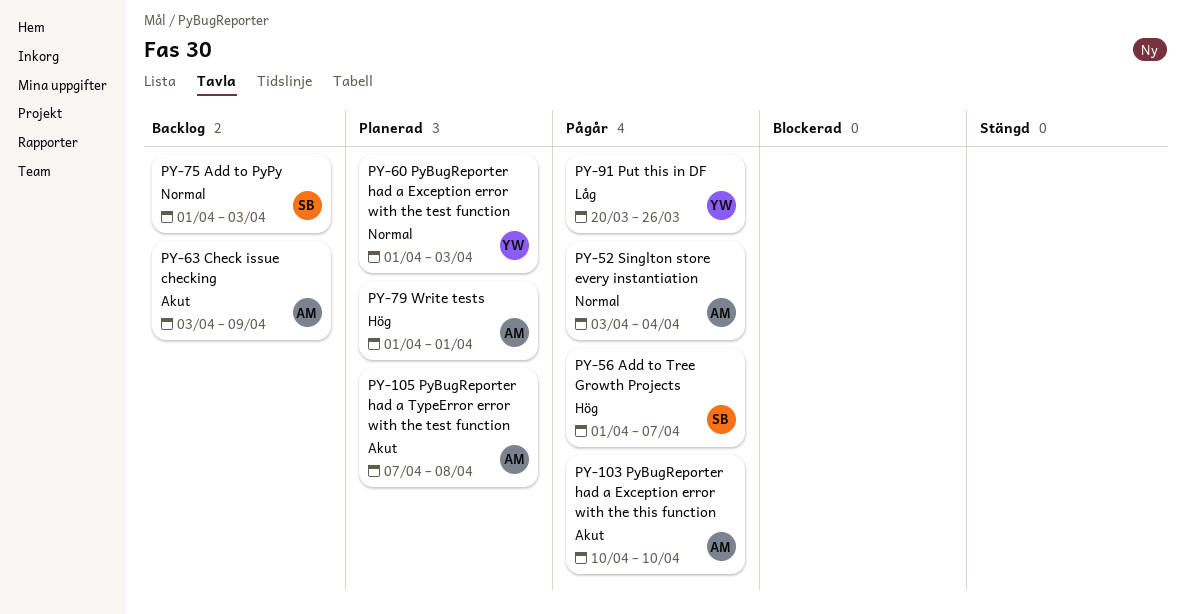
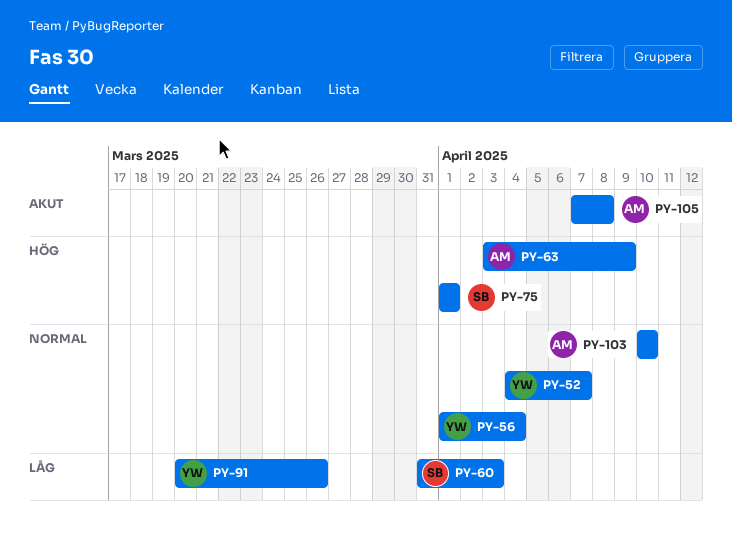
PY-52, owner: AM -> YW
PY-52, start: Apr 3 -> Apr 4
PY-52, due: Apr 4 -> Apr 7
PY-56, owner: SB -> YW
PY-56, priority: Hög -> Normal
PY-56, due: Apr 7 -> Apr 4
PY-60, owner: YW -> SB
PY-60, priority: Normal -> Låg
PY-60, start: Apr 1 -> Mar 31
PY-63, priority: Akut -> Hög
PY-75, priority: Normal -> Hög
PY-75, due: Apr 3 -> Apr 1
PY-79: present -> none
PY-103, priority: Akut -> Normal

